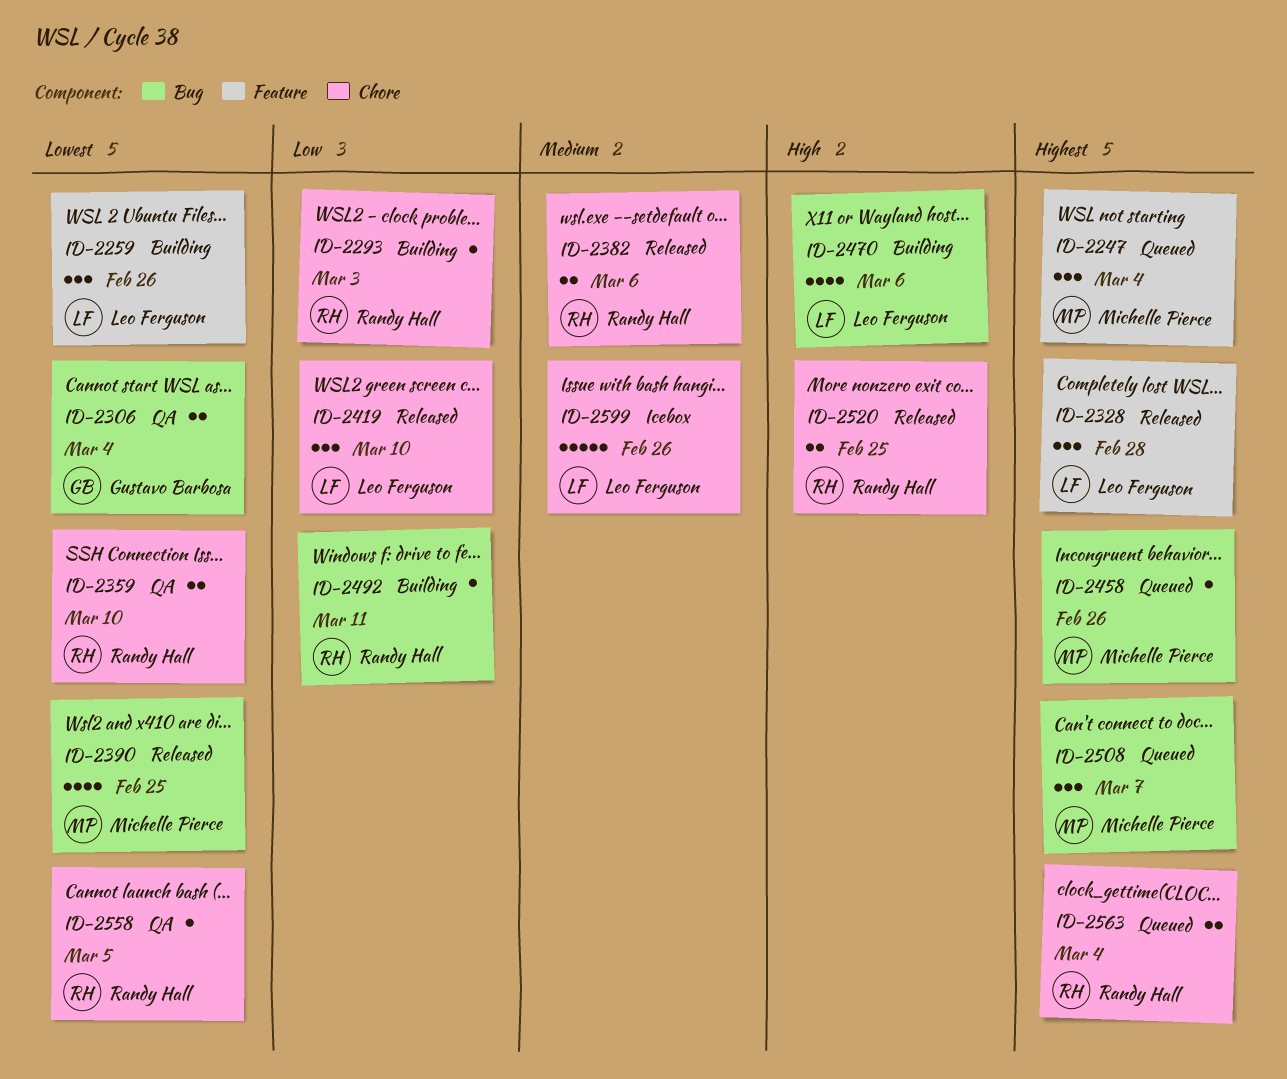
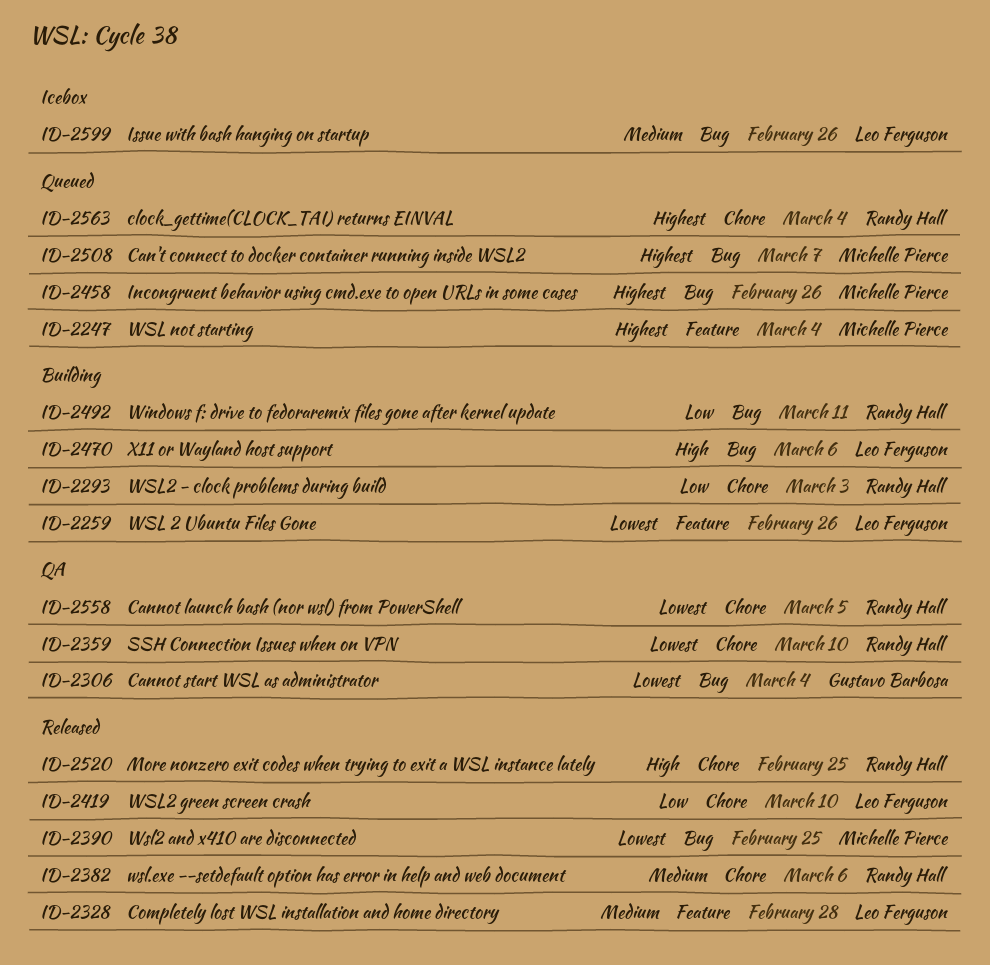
ID-2328, priority: Highest -> Medium
ID-2599, label: Chore -> Bug

